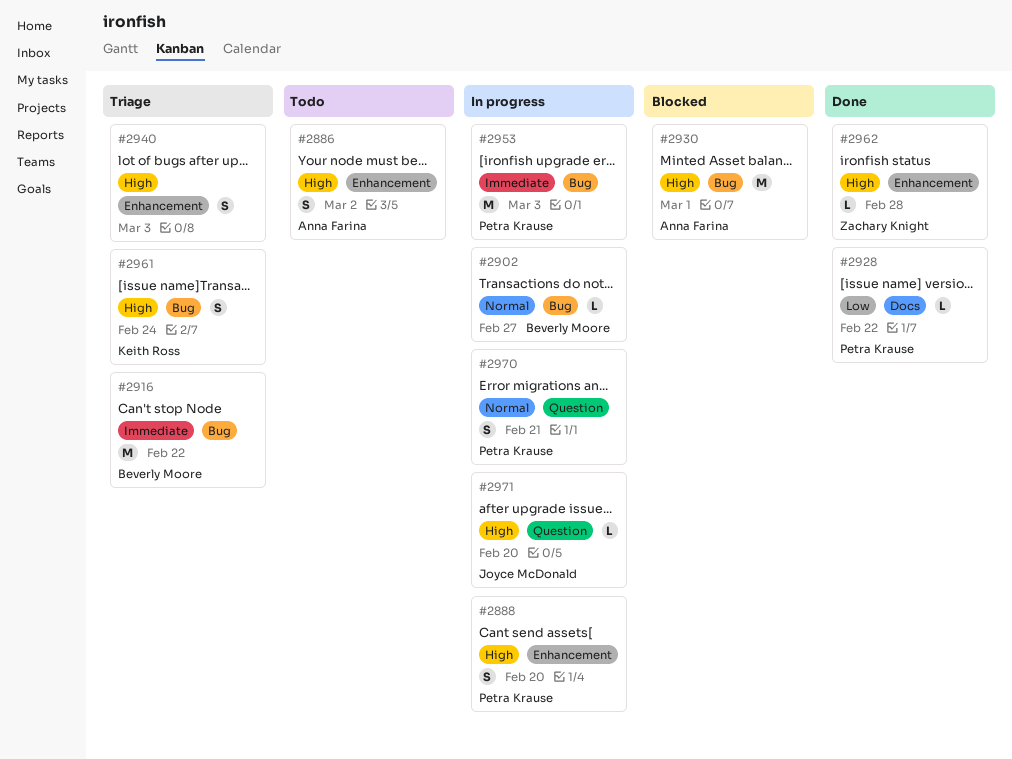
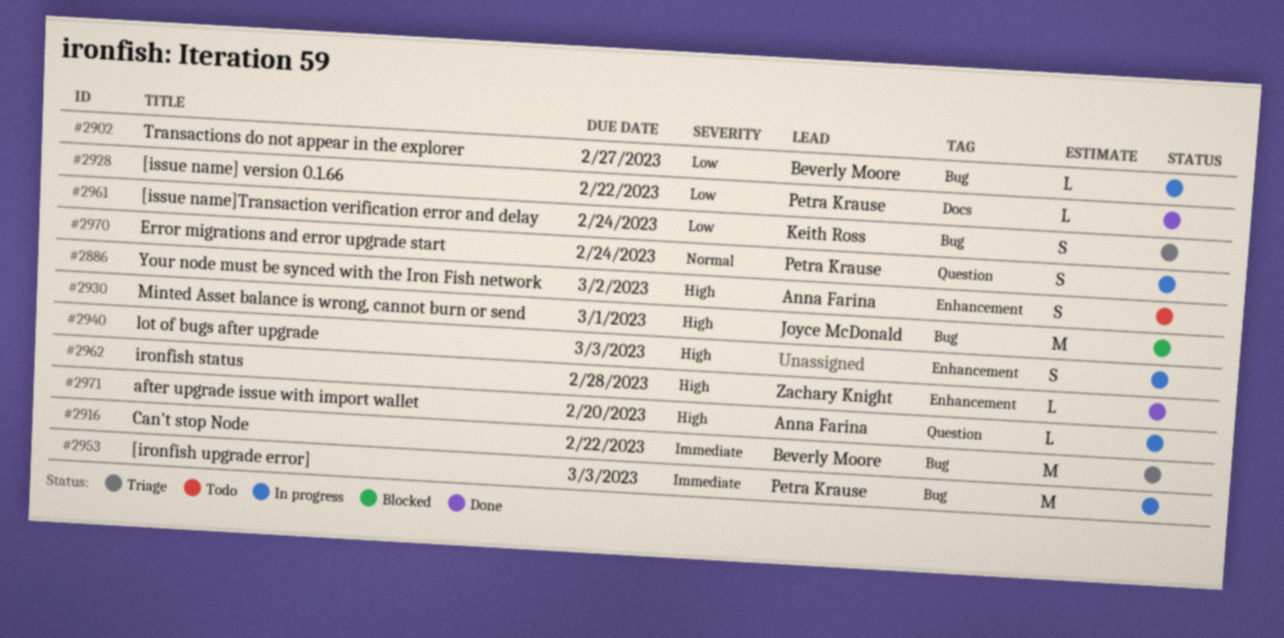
#2888: present -> none
#2902, priority: Normal -> Low
#2930, owner: Anna Farina -> Joyce McDonald
#2940, status: Triage -> In progress
#2961, priority: High -> Low
#2970, due: Feb 21 -> Feb 24
#2971, owner: Joyce McDonald -> Anna Farina

